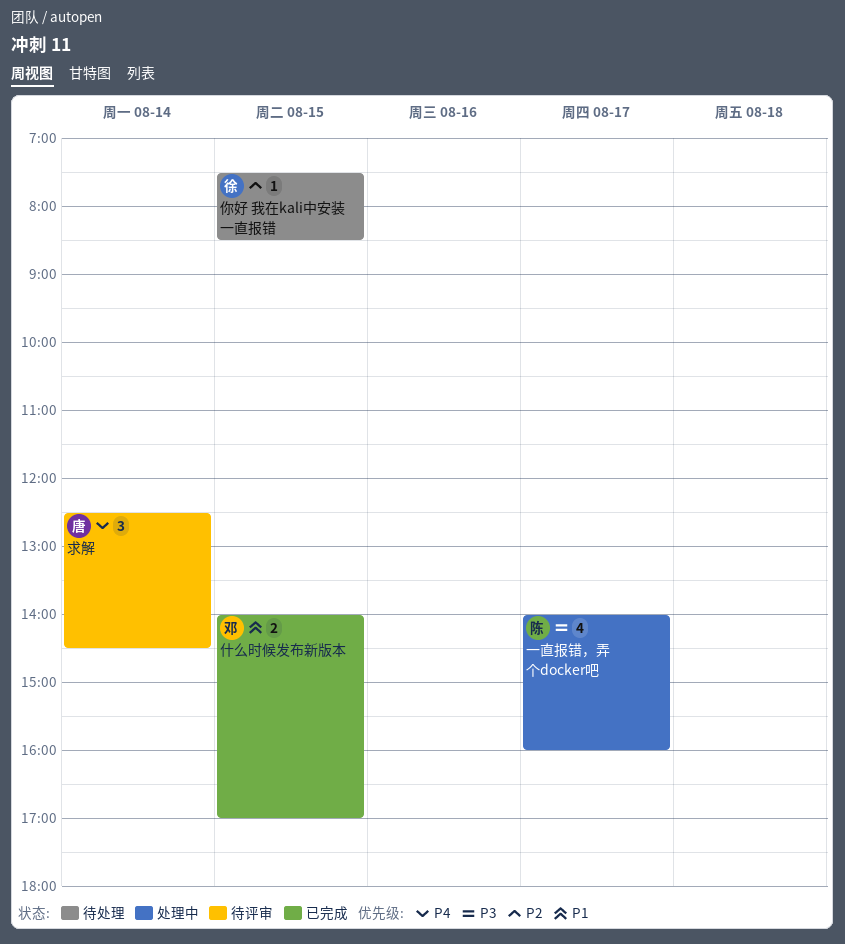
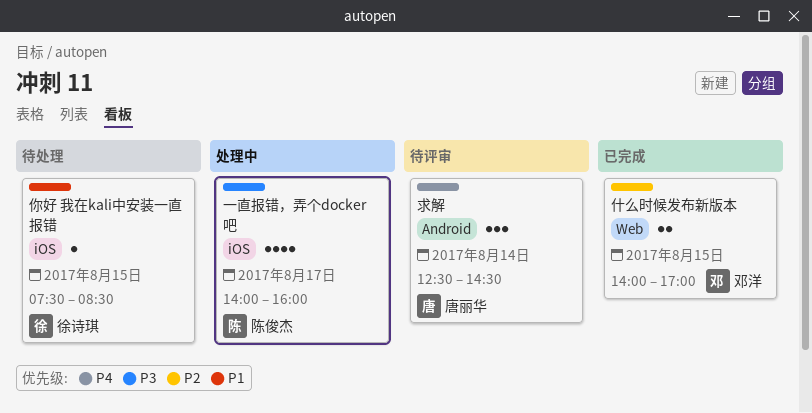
什么时候发布新版本, priority: P1 -> P2
你好 我在kali中安装一直报错, priority: P2 -> P1

